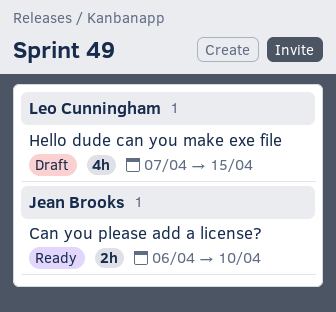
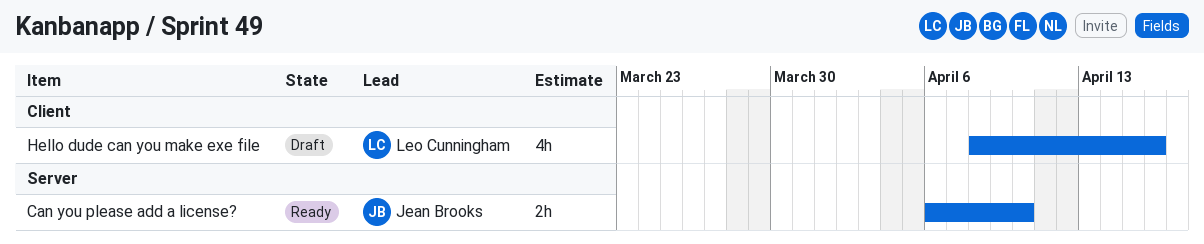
Hello dude can you make exe file, start: Apr 7 -> Apr 8
Hello dude can you make exe file, due: Apr 15 -> Apr 16

